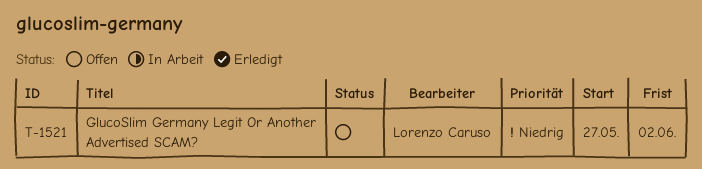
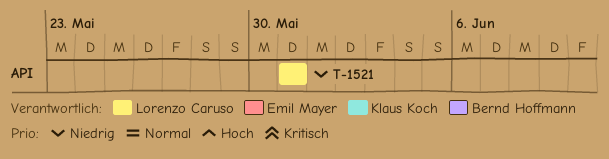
T-1521, start: May 27 -> May 31
T-1521, due: Jun 2 -> May 31

